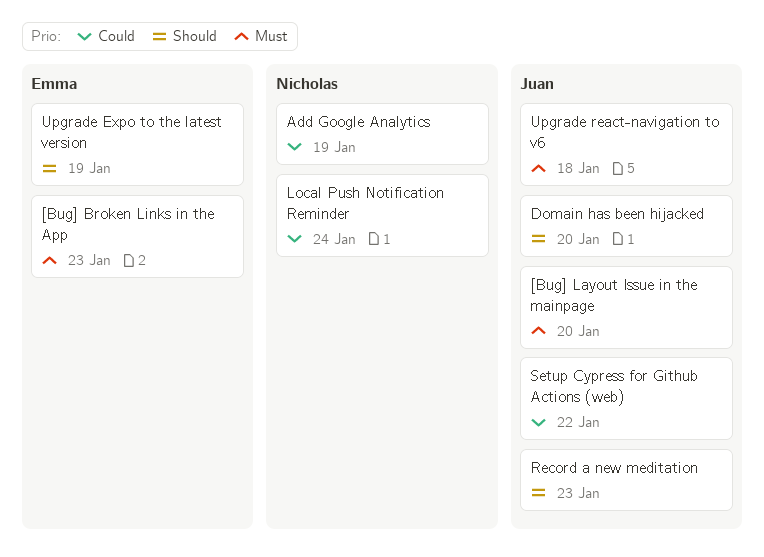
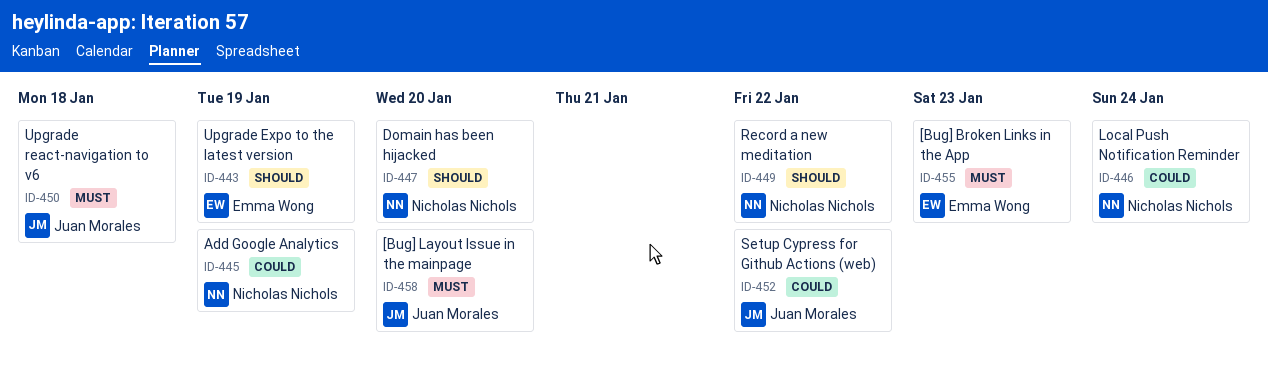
Domain has been hijacked, owner: Juan Morales -> Nicholas Nichols
Record a new meditation, owner: Juan Morales -> Nicholas Nichols
Record a new meditation, due: Jan 23 -> Jan 22

